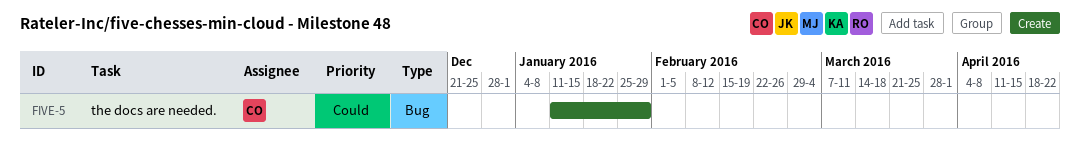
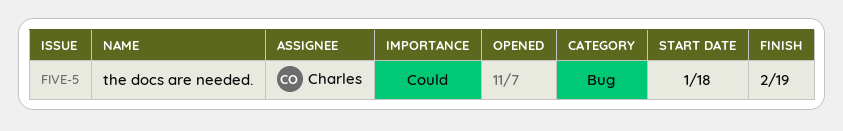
FIVE-5, start: Jan 11 -> Jan 18
FIVE-5, due: Jan 29 -> Feb 19

